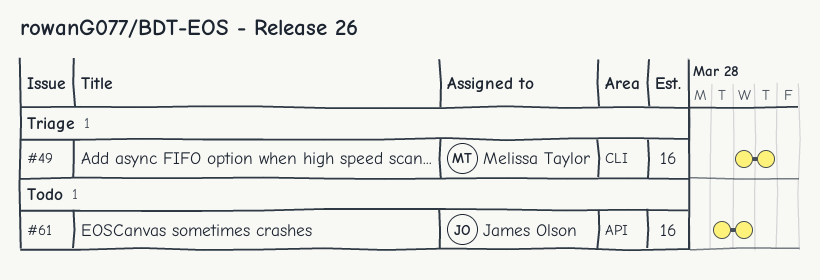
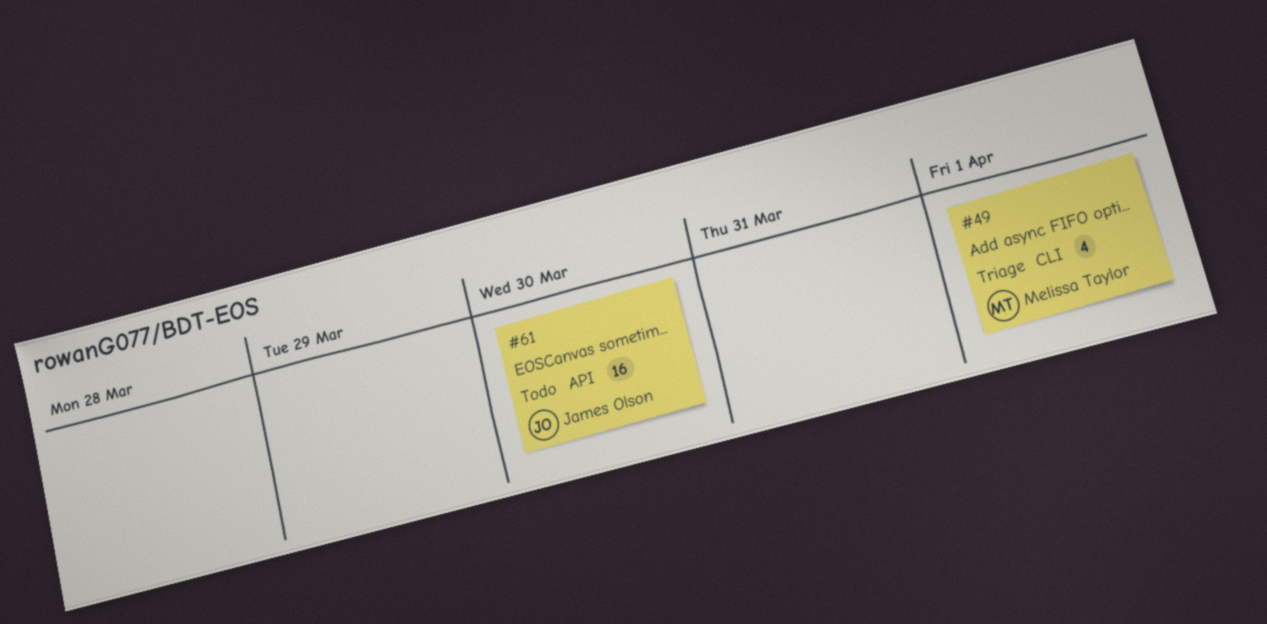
#49, estimate: 16 -> 4
#49, due: Mar 31 -> Apr 1

